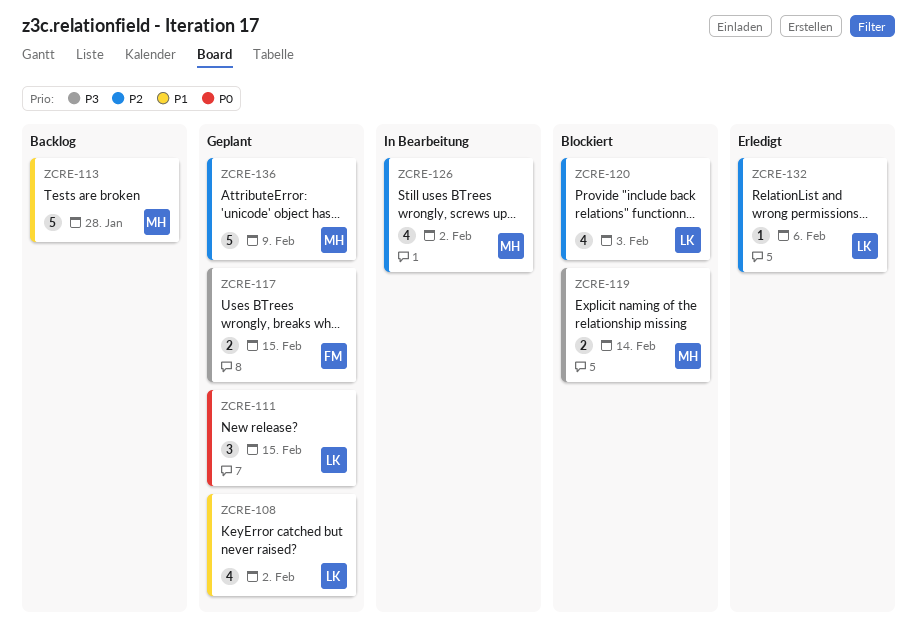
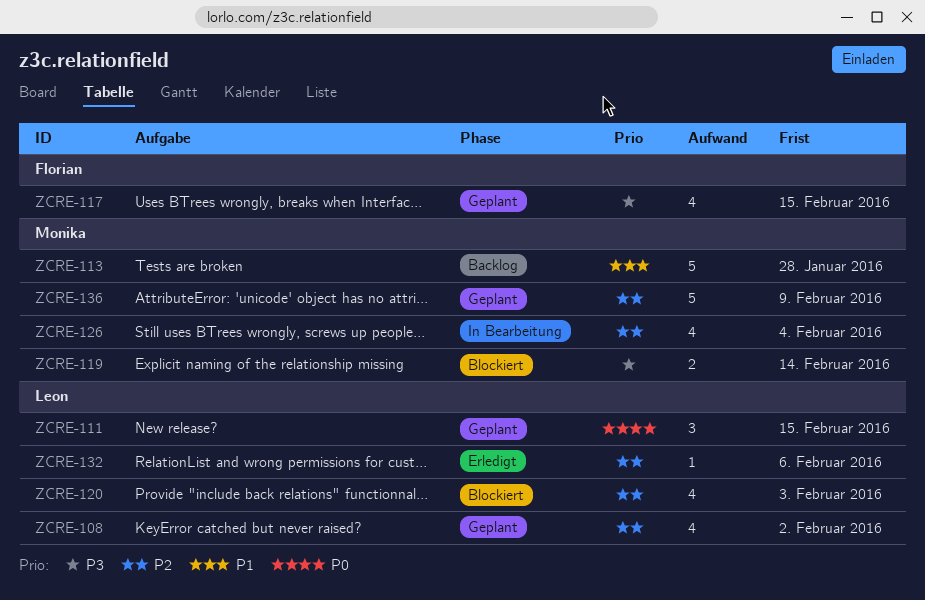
ZCRE-108, priority: P1 -> P2
ZCRE-117, estimate: 2 -> 4
ZCRE-126, due: Feb 2 -> Feb 4

